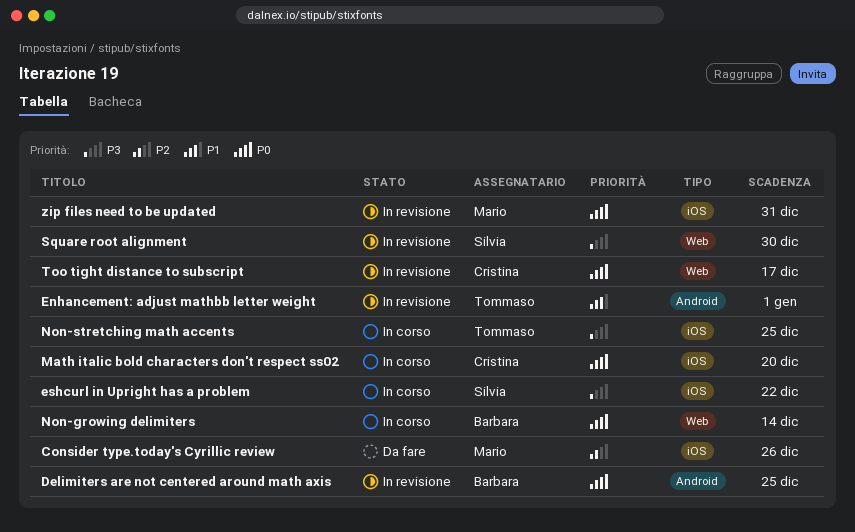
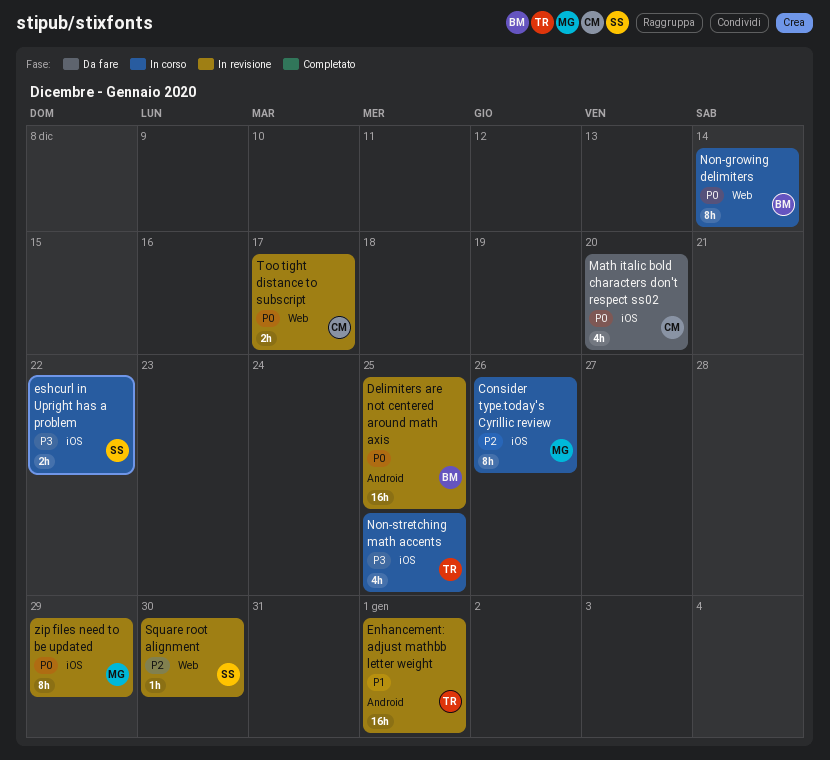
Consider type.today's Cyrillic review, status: Da fare -> In corso
Math italic bold characters don't respect ss02, status: In corso -> Da fare
Square root alignment, priority: P3 -> P2
zip files need to be updated, due: Dec 31 -> Dec 29

